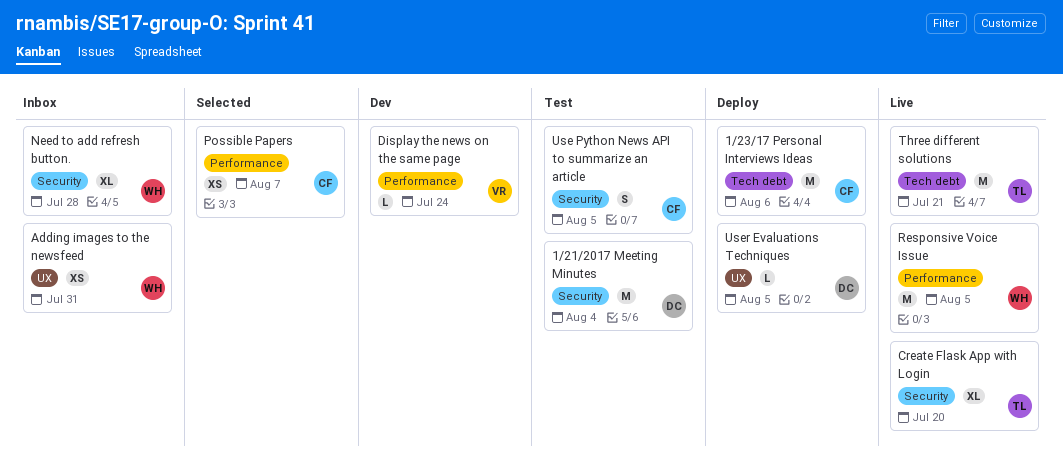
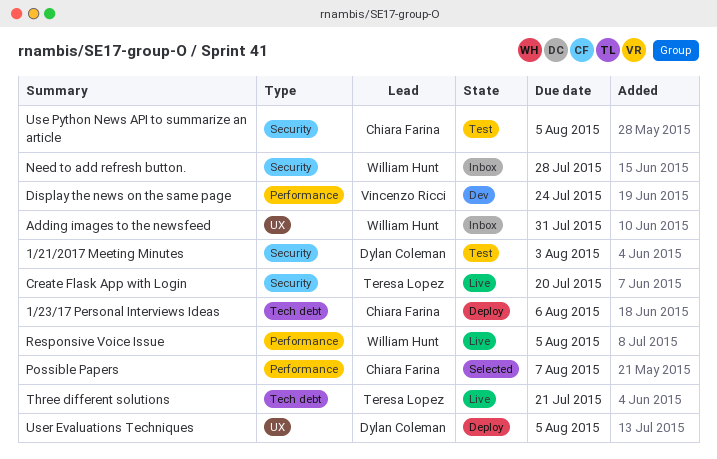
1/21/2017 Meeting Minutes, due: Aug 4 -> Aug 3

